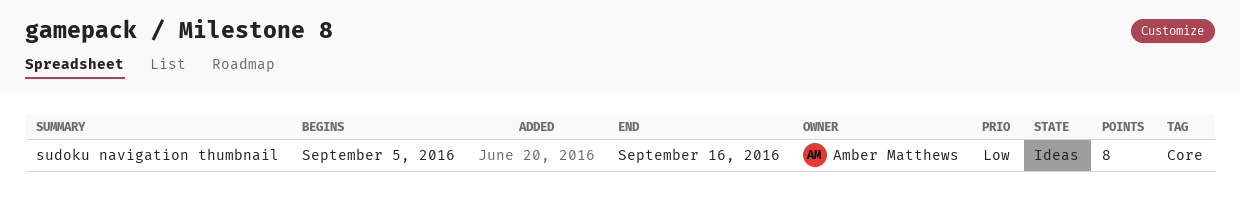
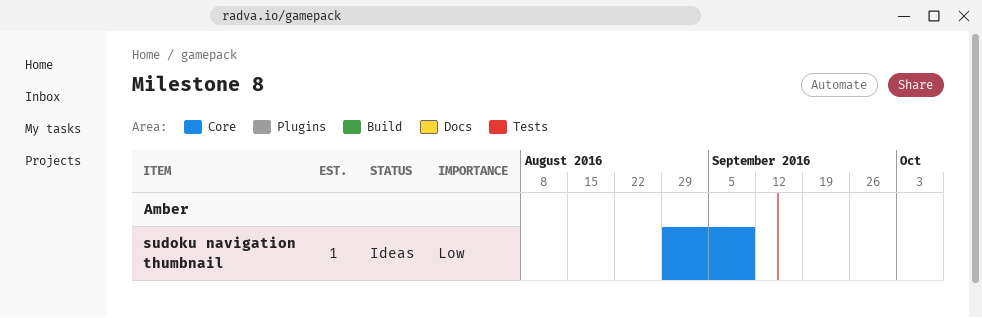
sudoku navigation thumbnail, estimate: 8 -> 1
sudoku navigation thumbnail, start: Sep 5 -> Aug 29
sudoku navigation thumbnail, due: Sep 16 -> Sep 9

